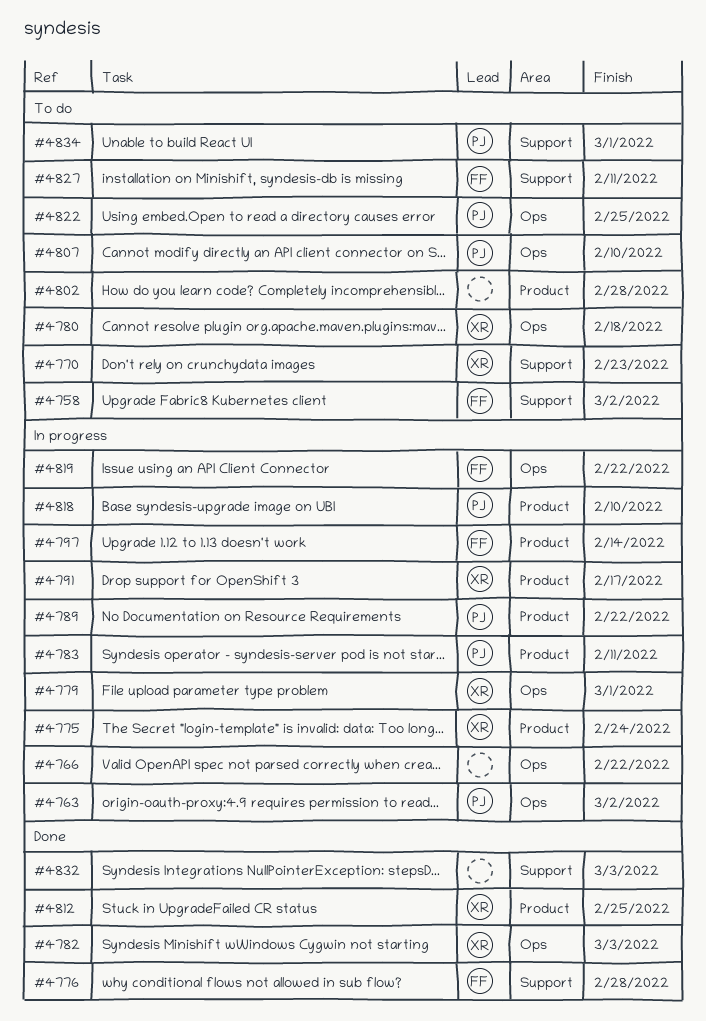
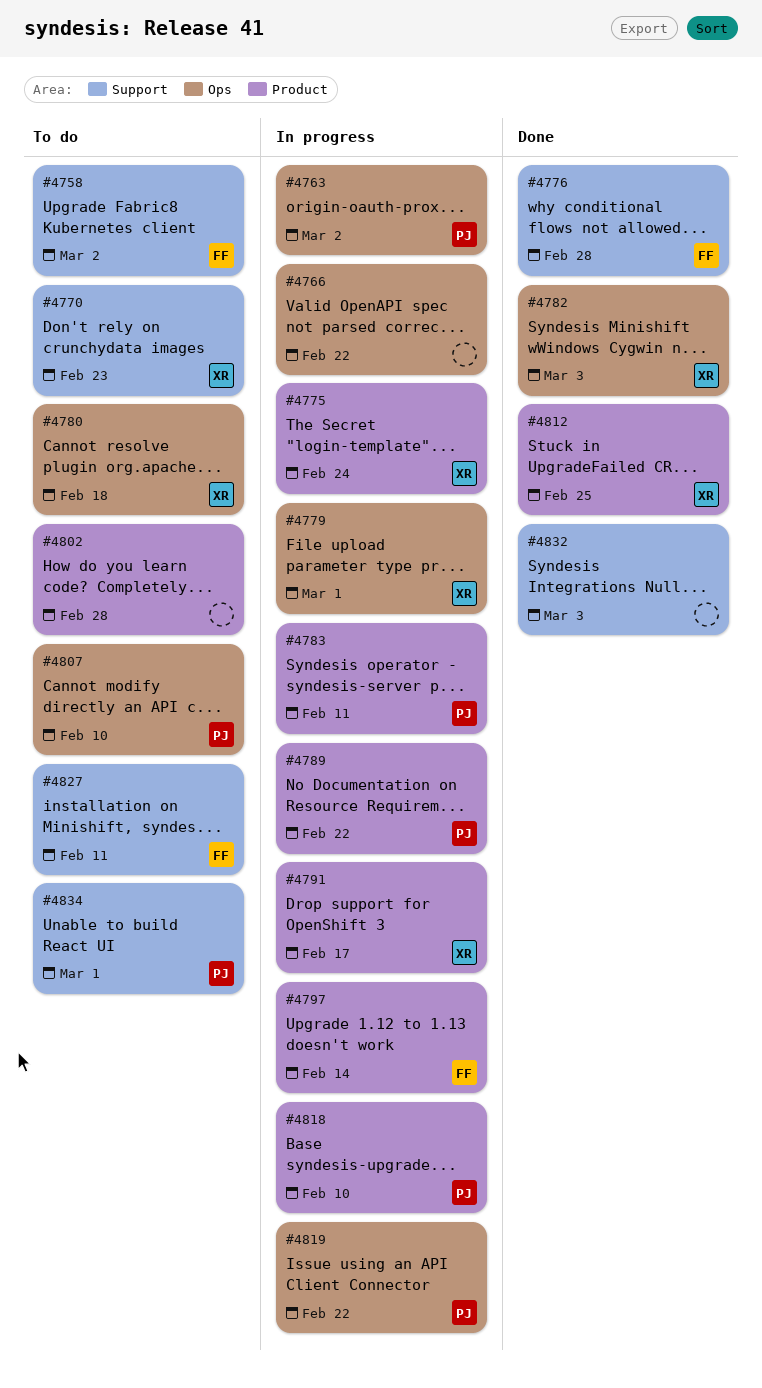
#4819, owner: FF -> PJ
#4822: present -> none

